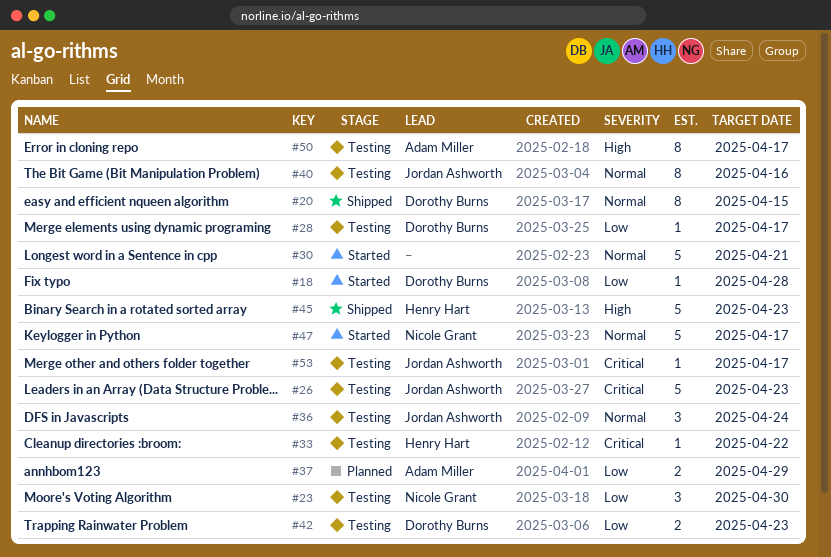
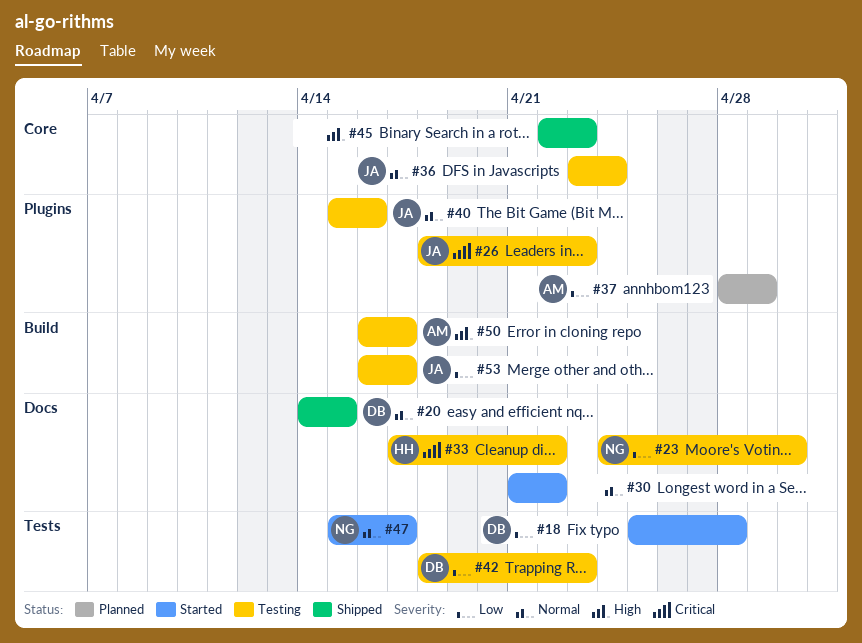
#28: present -> none
#30, due: Apr 21 -> Apr 22
#45, owner: Henry Hart -> none
#53, priority: Critical -> Low

